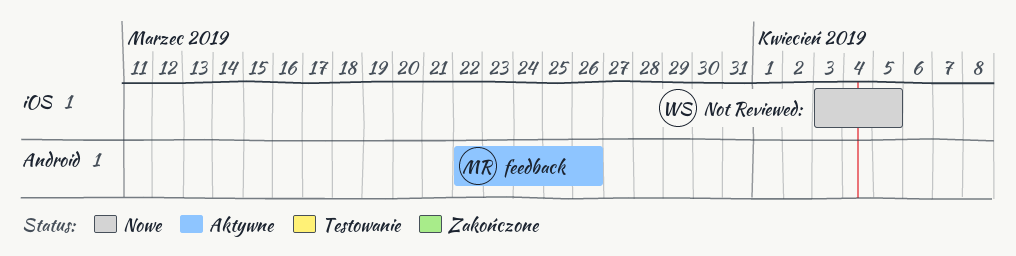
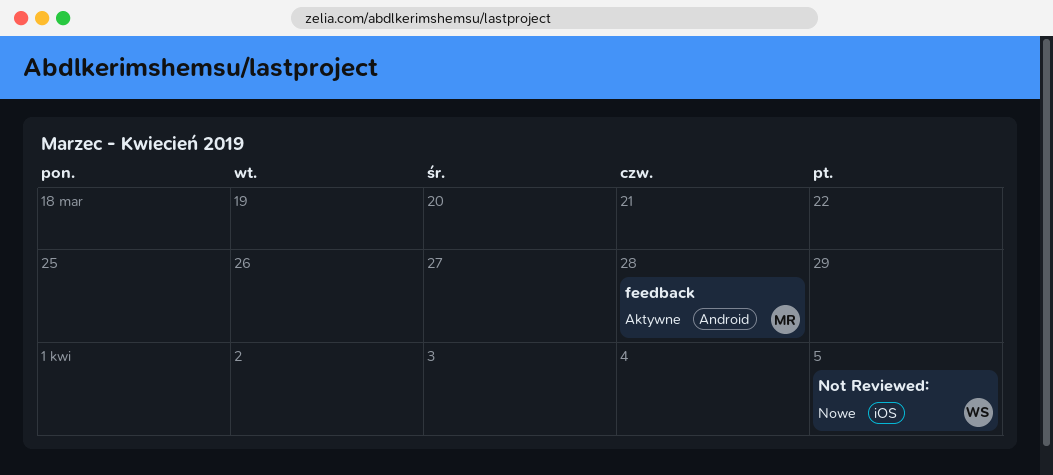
feedback, due: Mar 26 -> Mar 28

